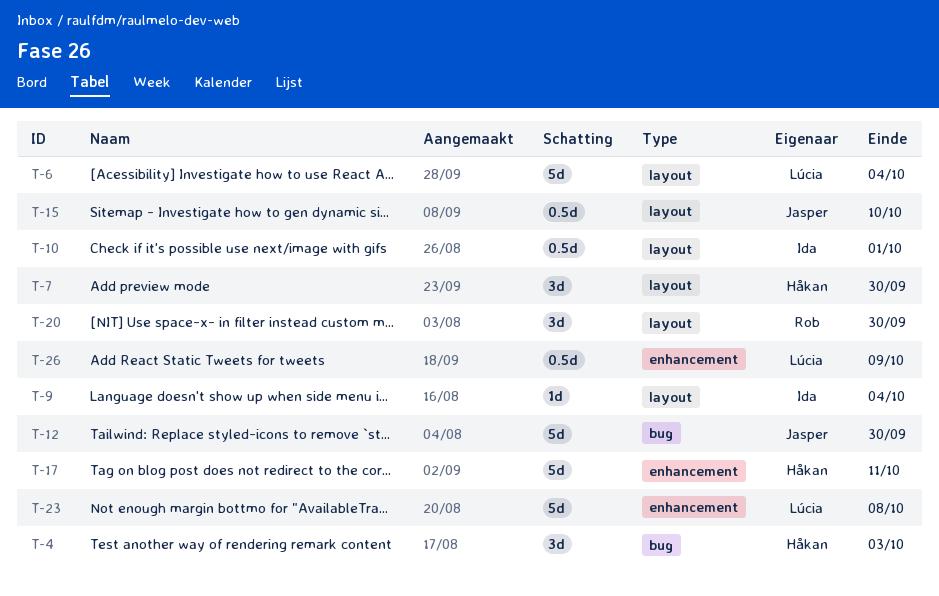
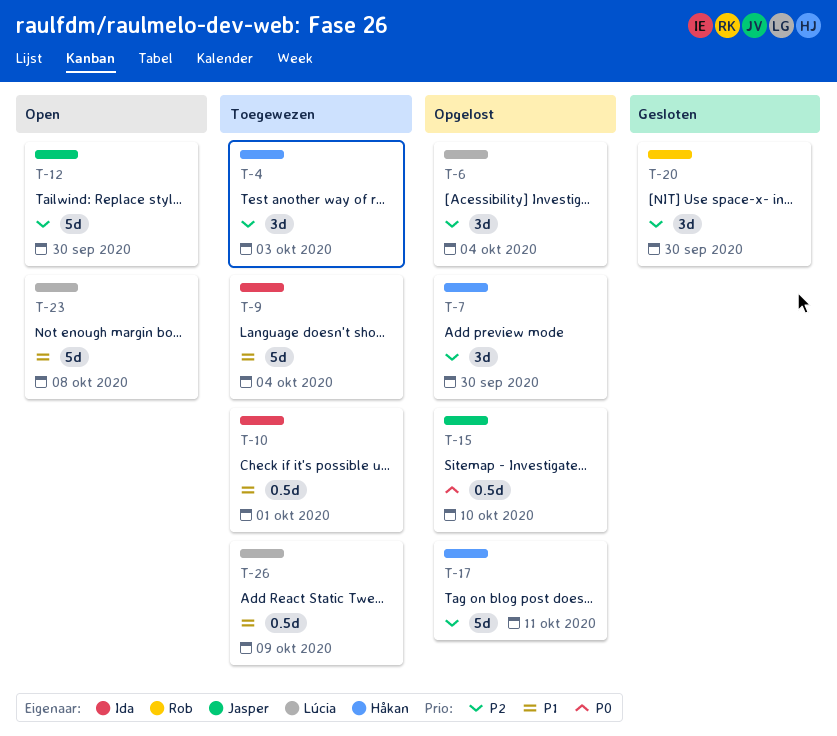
T-6, estimate: 5d -> 3d
T-9, estimate: 1d -> 5d

